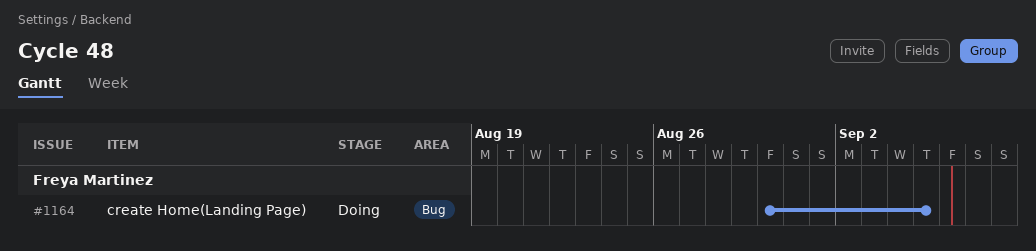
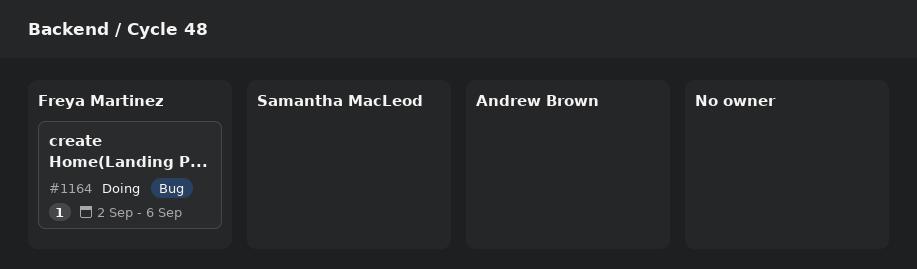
#1164, start: Aug 30 -> Sep 2
#1164, due: Sep 5 -> Sep 6

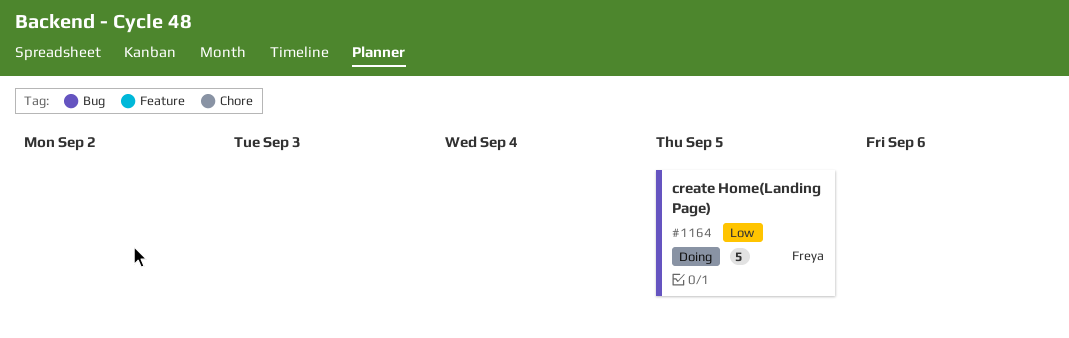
#1164, estimate: 1 -> 5
#1164, due: Sep 6 -> Sep 5

